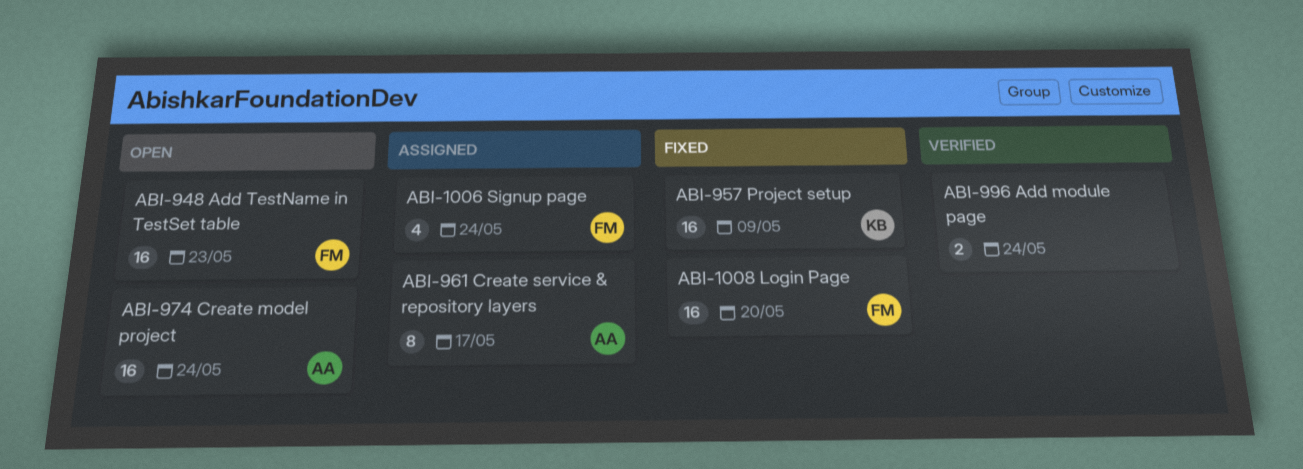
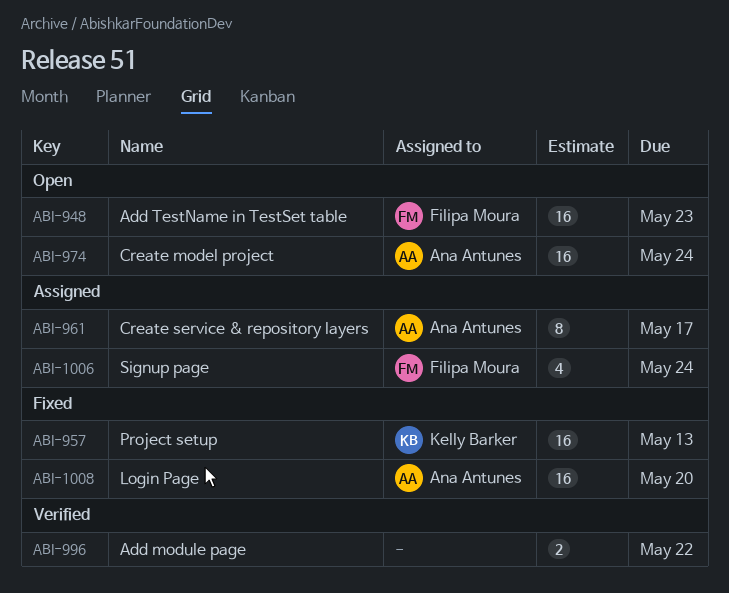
ABI-957, due: May 9 -> May 13
ABI-996, due: May 24 -> May 22
ABI-1008, owner: Filipa Moura -> Ana Antunes

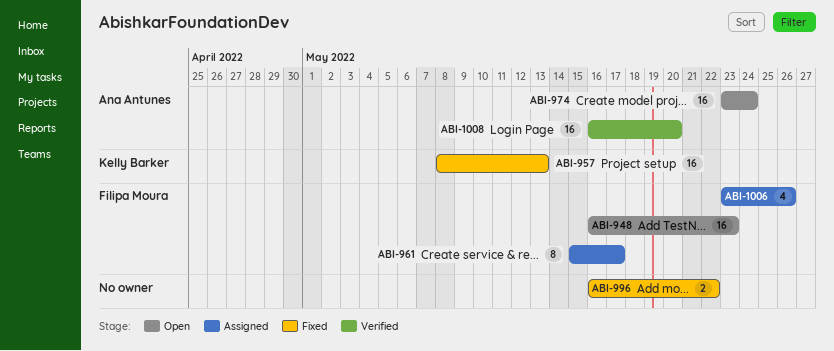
ABI-961, owner: Ana Antunes -> Filipa Moura
ABI-996, status: Verified -> Fixed
ABI-1006, due: May 24 -> May 26
ABI-1008, status: Fixed -> Verified

